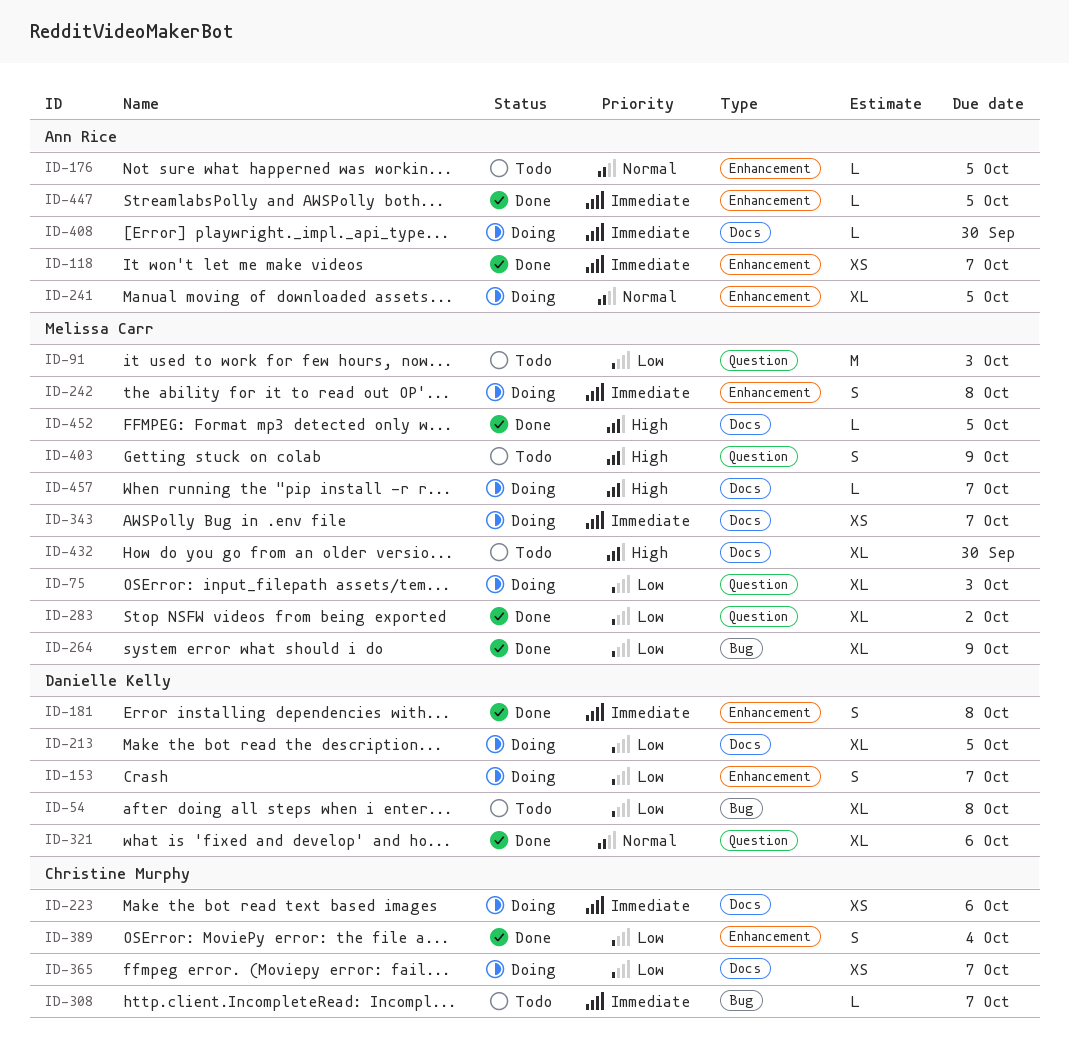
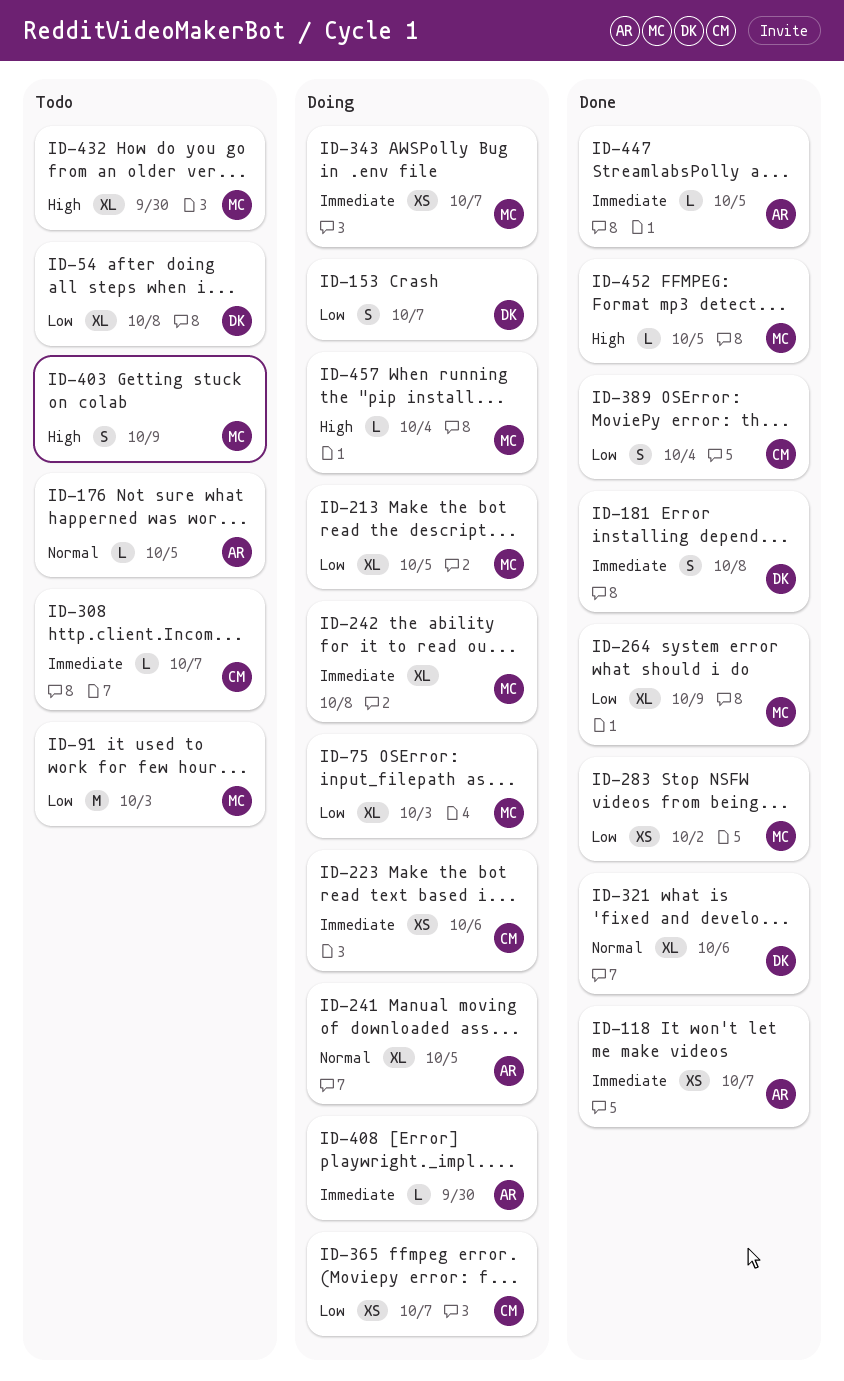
ID-213, owner: Danielle Kelly -> Melissa Carr
ID-242, estimate: S -> XL
ID-283, estimate: XL -> XS
ID-457, due: Oct 7 -> Oct 4

